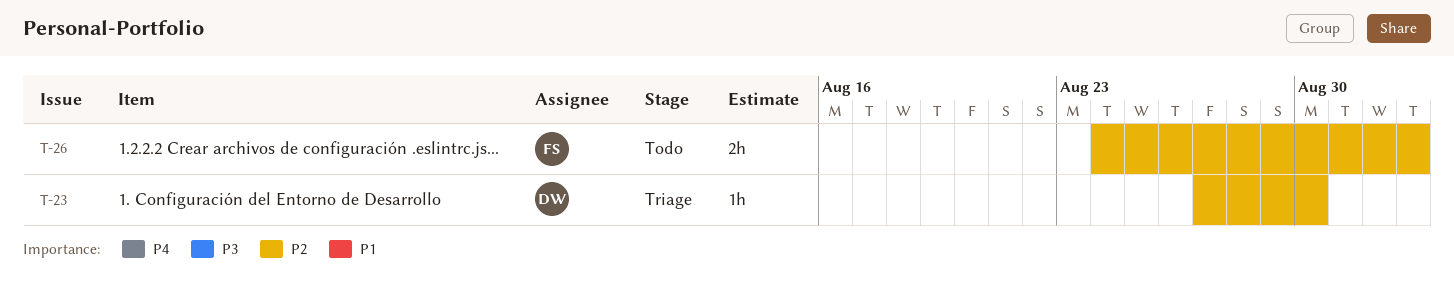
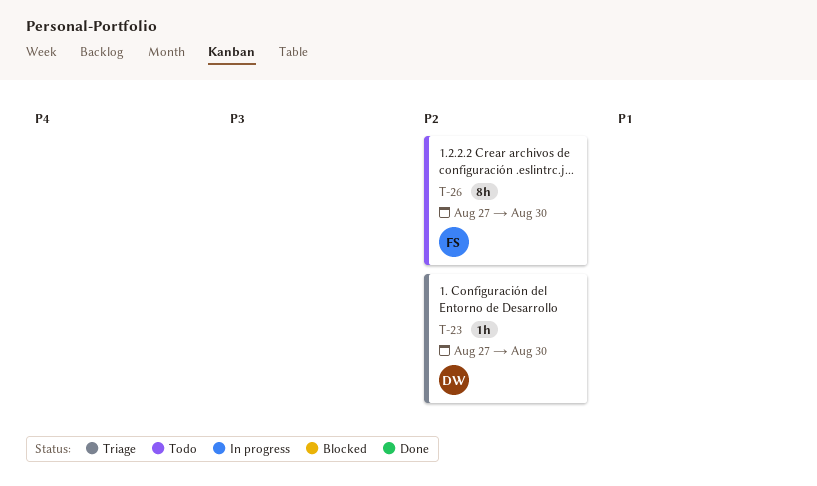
T-26, estimate: 2h -> 8h
T-26, start: Aug 24 -> Aug 27
T-26, due: Sep 2 -> Aug 30

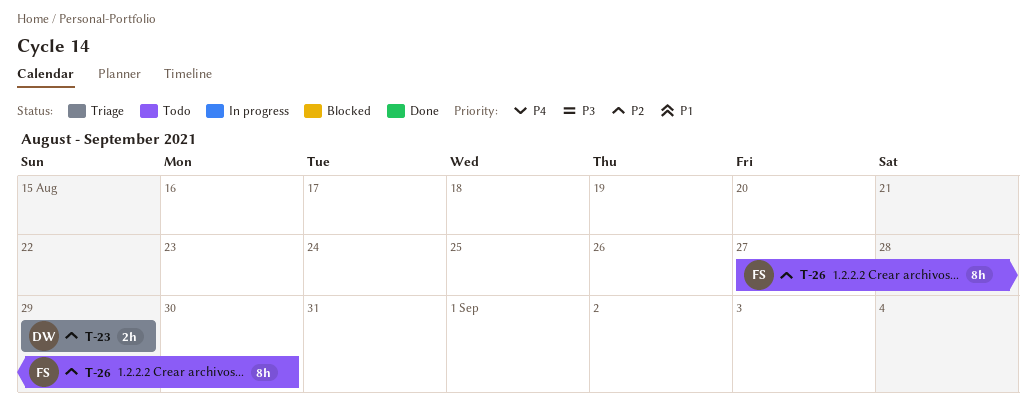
T-23, estimate: 1h -> 2h
T-23, start: Aug 27 -> Aug 29
T-23, due: Aug 30 -> Aug 29

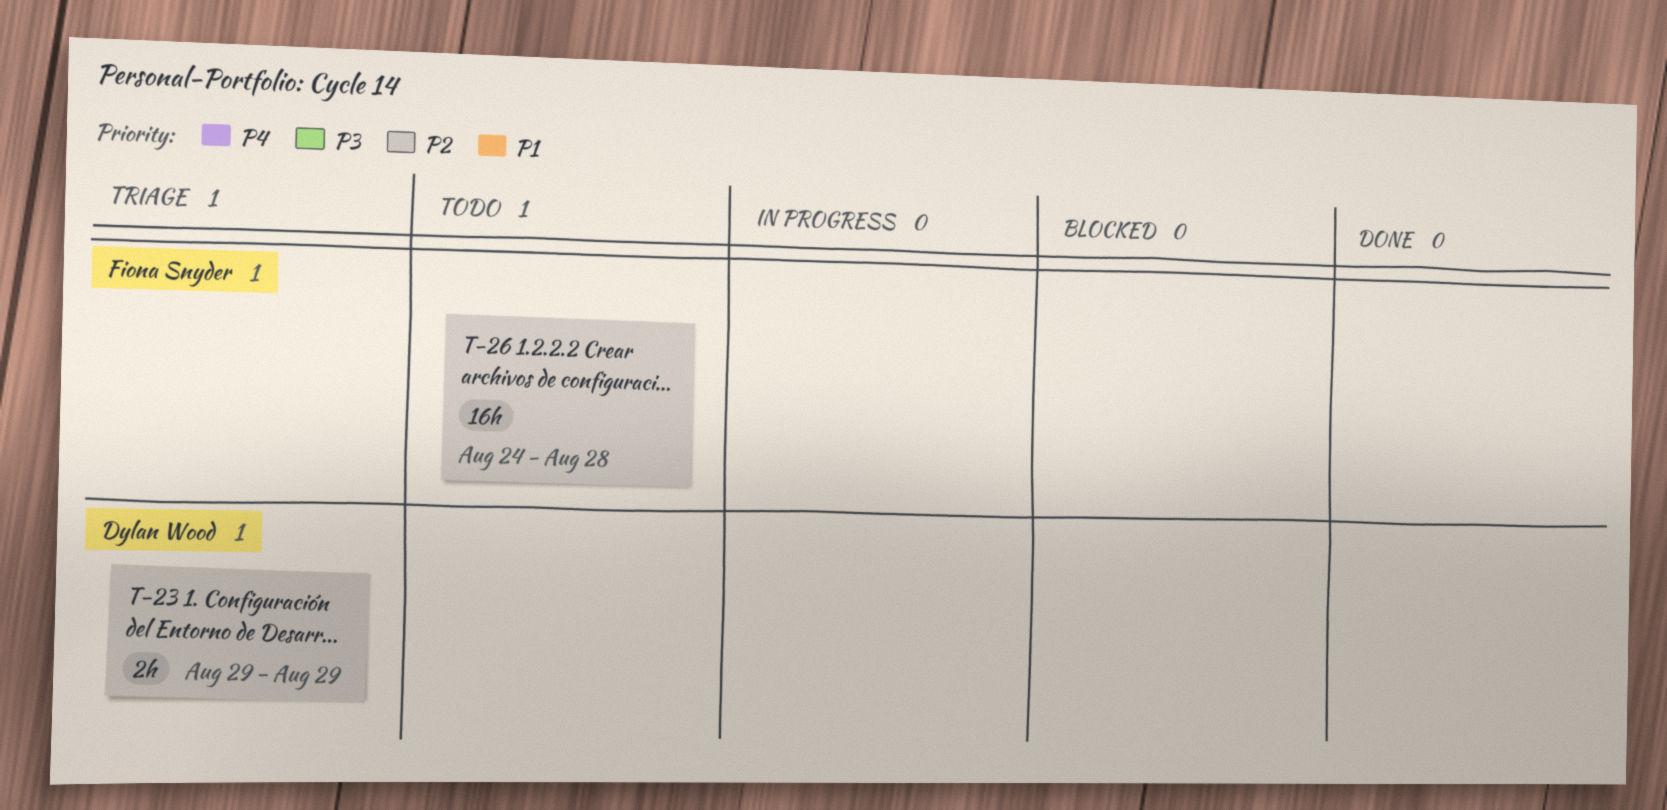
T-26, estimate: 8h -> 16h
T-26, start: Aug 27 -> Aug 24
T-26, due: Aug 30 -> Aug 28

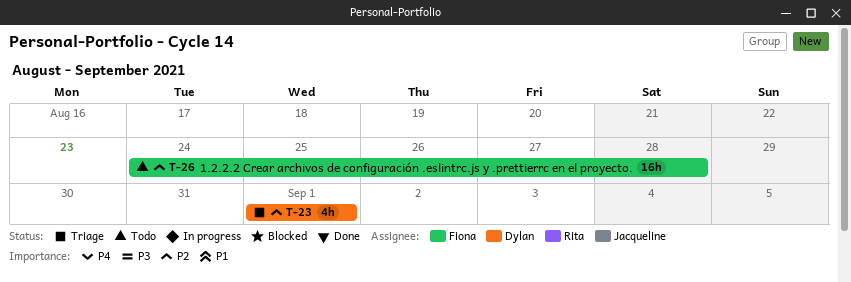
T-23, estimate: 2h -> 4h
T-23, start: Aug 29 -> Sep 1
T-23, due: Aug 29 -> Sep 1

